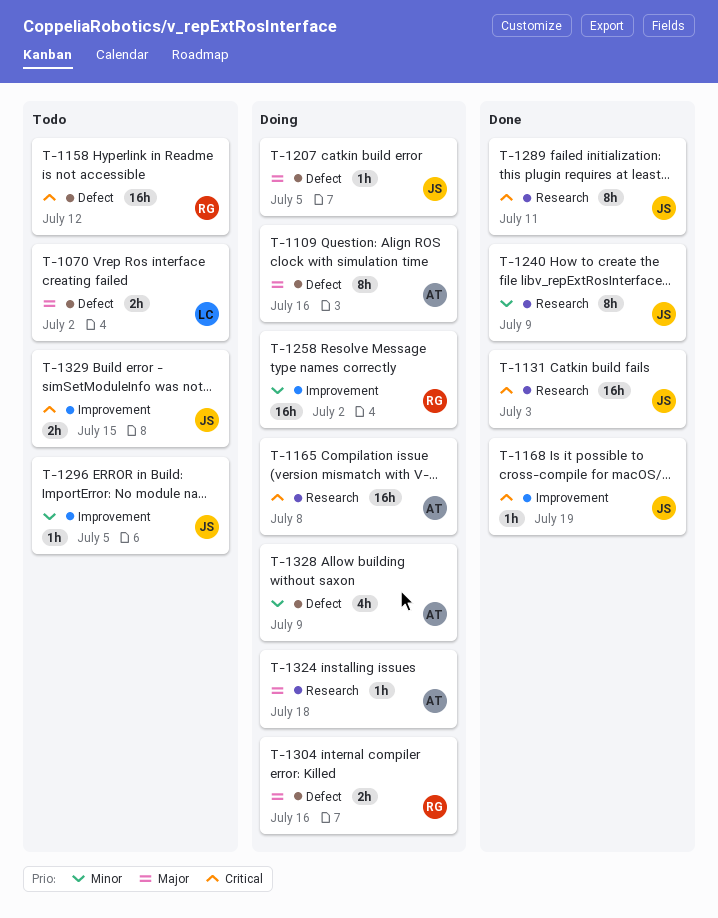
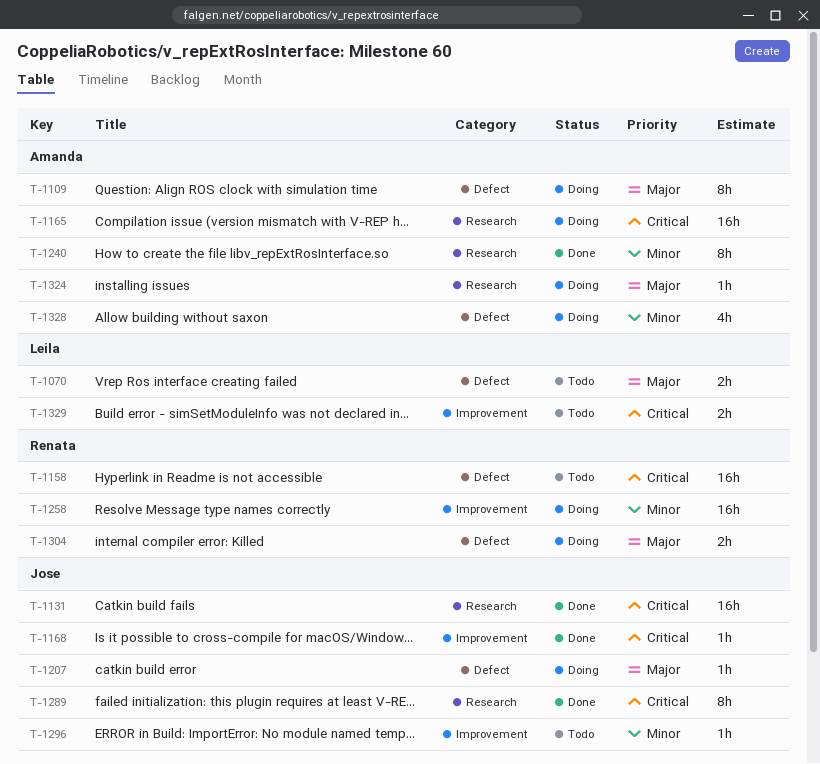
T-1240, owner: Jose -> Amanda
T-1329, owner: Jose -> Leila

